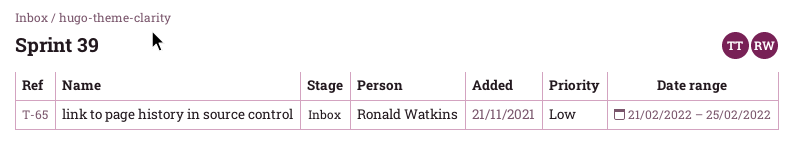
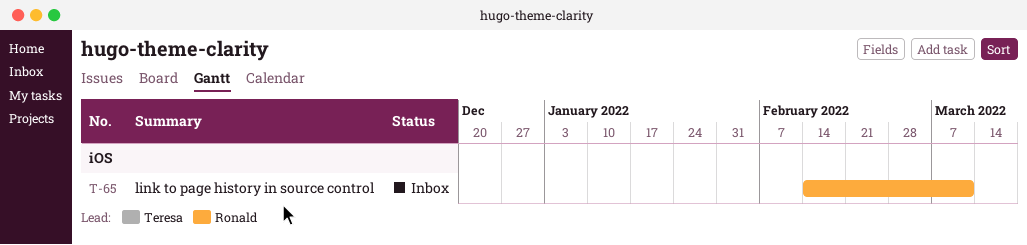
T-65, start: Feb 21 -> Feb 14
T-65, due: Feb 25 -> Mar 11

